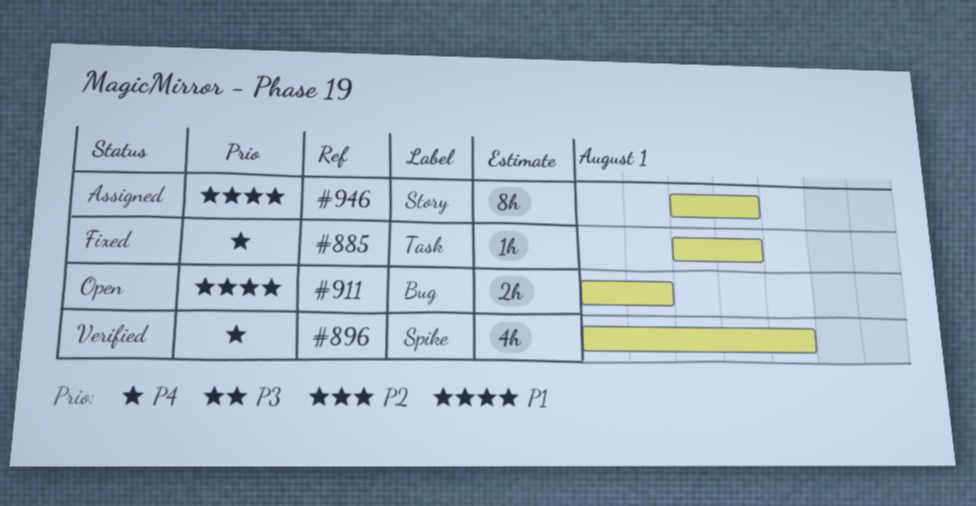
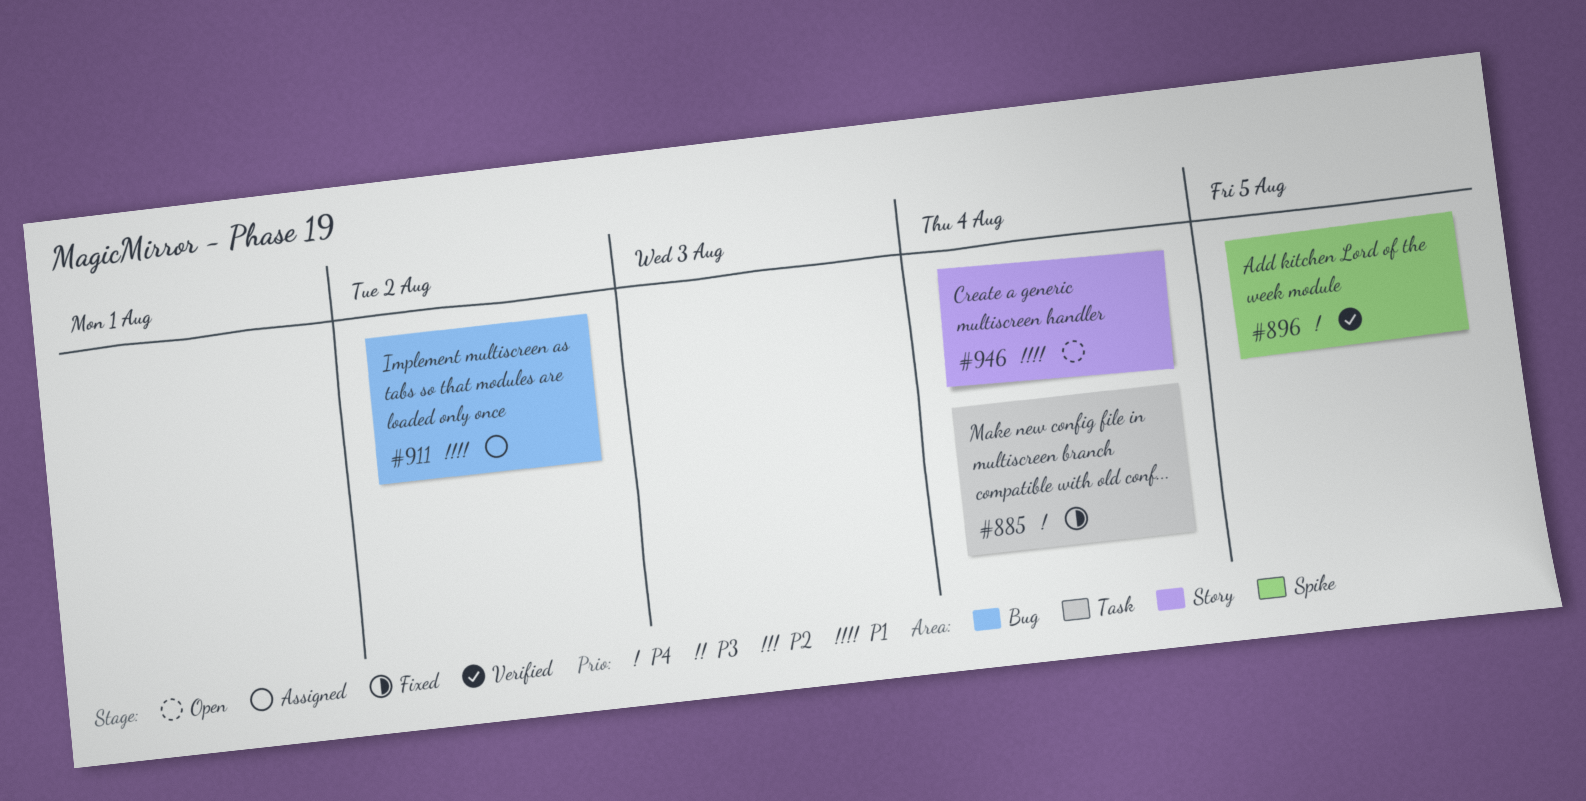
#911, status: Open -> Assigned
#946, status: Assigned -> Open

